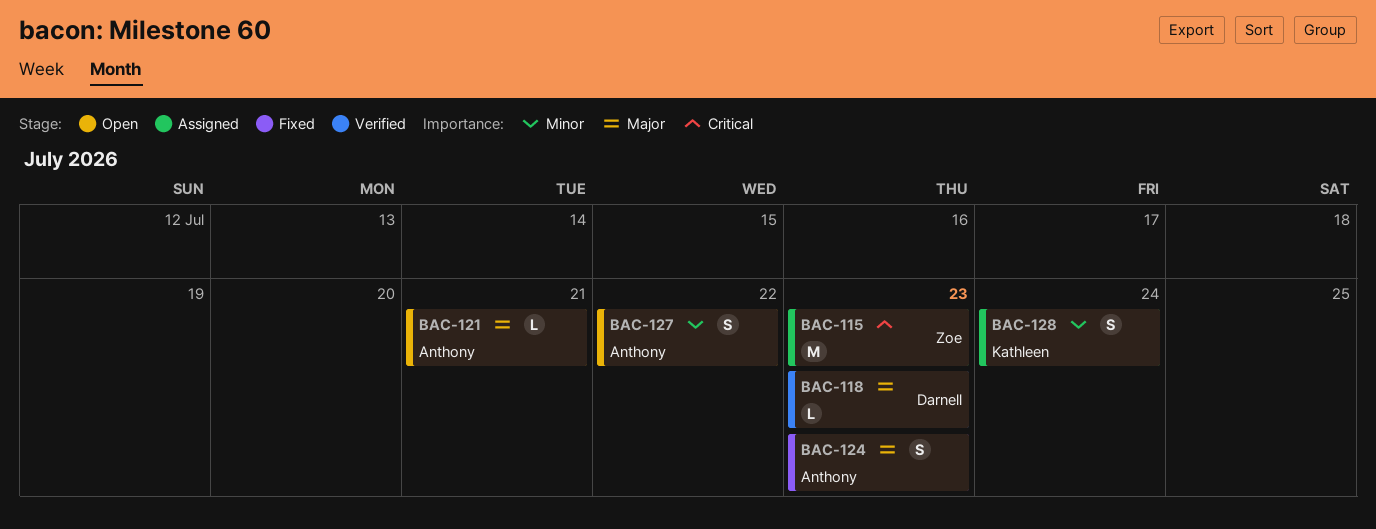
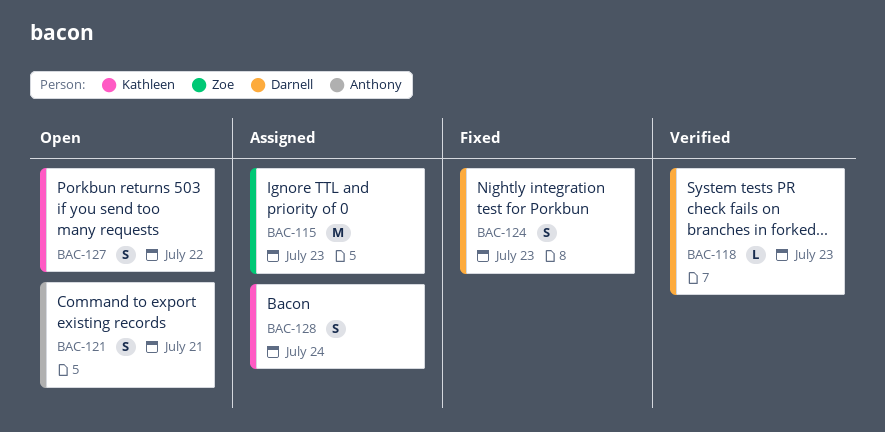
BAC-121, estimate: L -> S
BAC-124, owner: Anthony -> Darnell
BAC-127, owner: Anthony -> Kathleen

